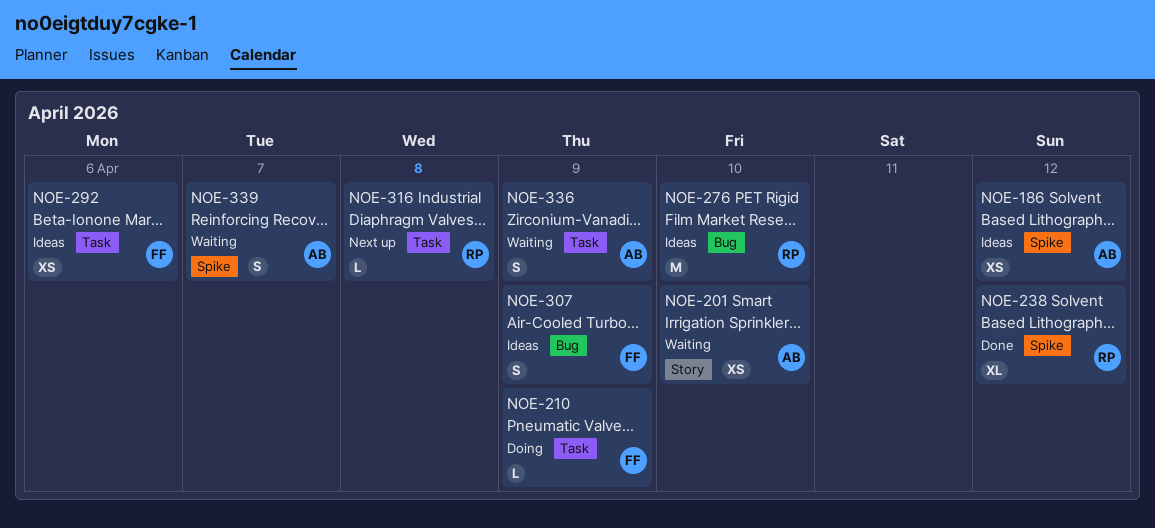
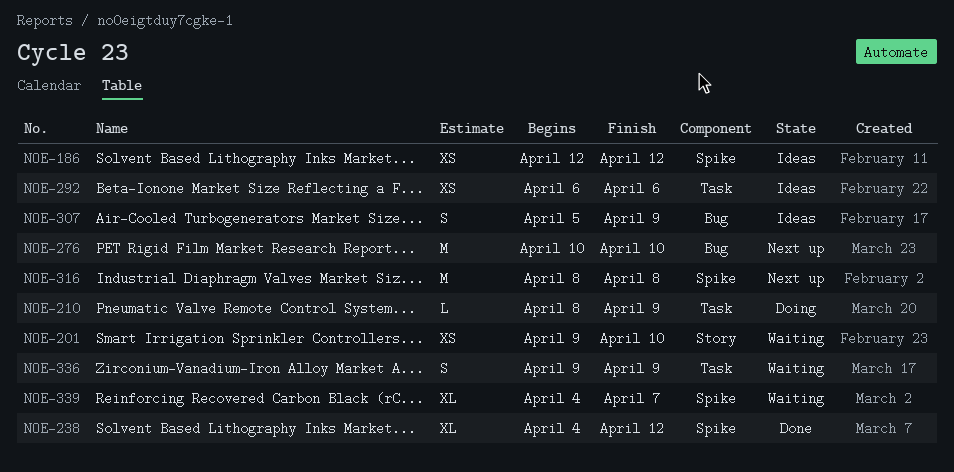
NOE-276, status: Ideas -> Next up
NOE-316, label: Task -> Spike
NOE-316, estimate: L -> M
NOE-339, estimate: S -> XL

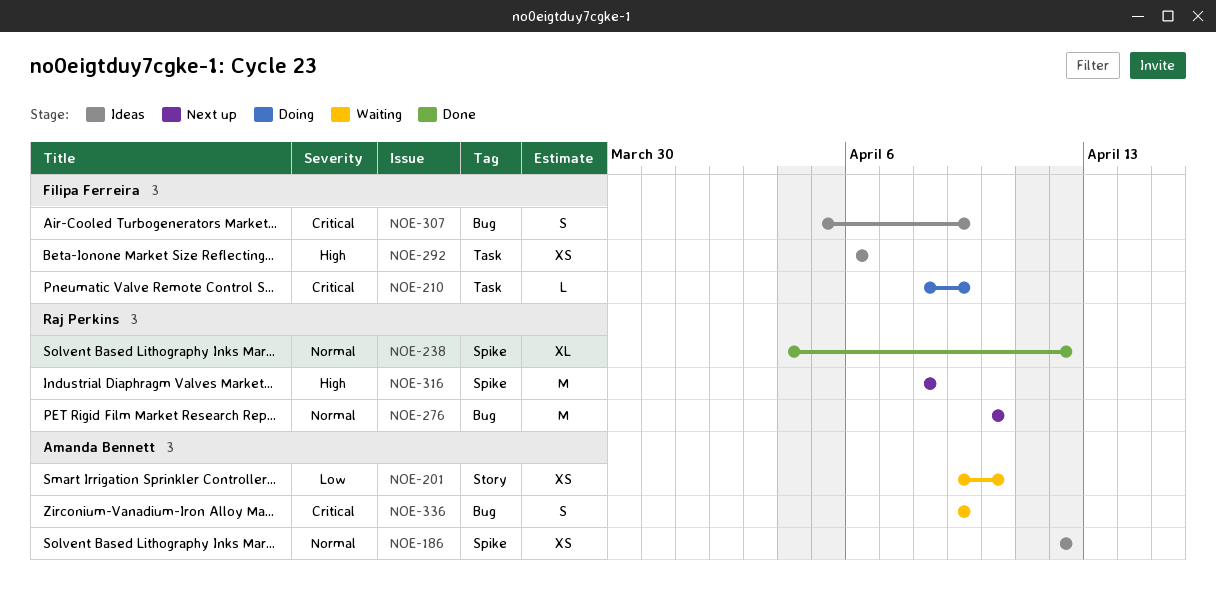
NOE-336, label: Task -> Bug
NOE-339: present -> none

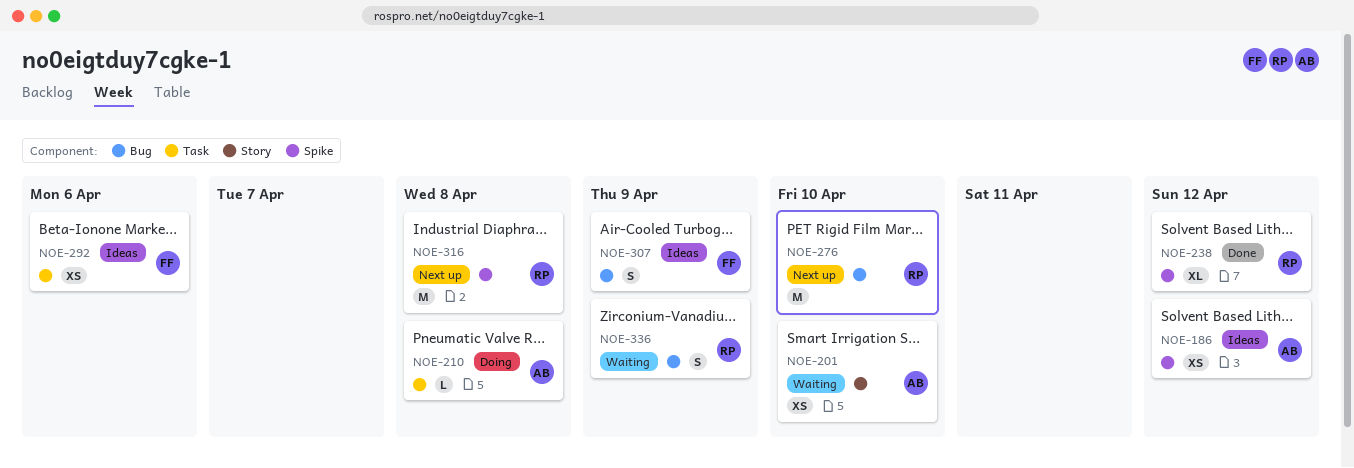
NOE-210, owner: Filipa Ferreira -> Amanda Bennett
NOE-210, due: Apr 9 -> Apr 8
NOE-336, owner: Amanda Bennett -> Raj Perkins

